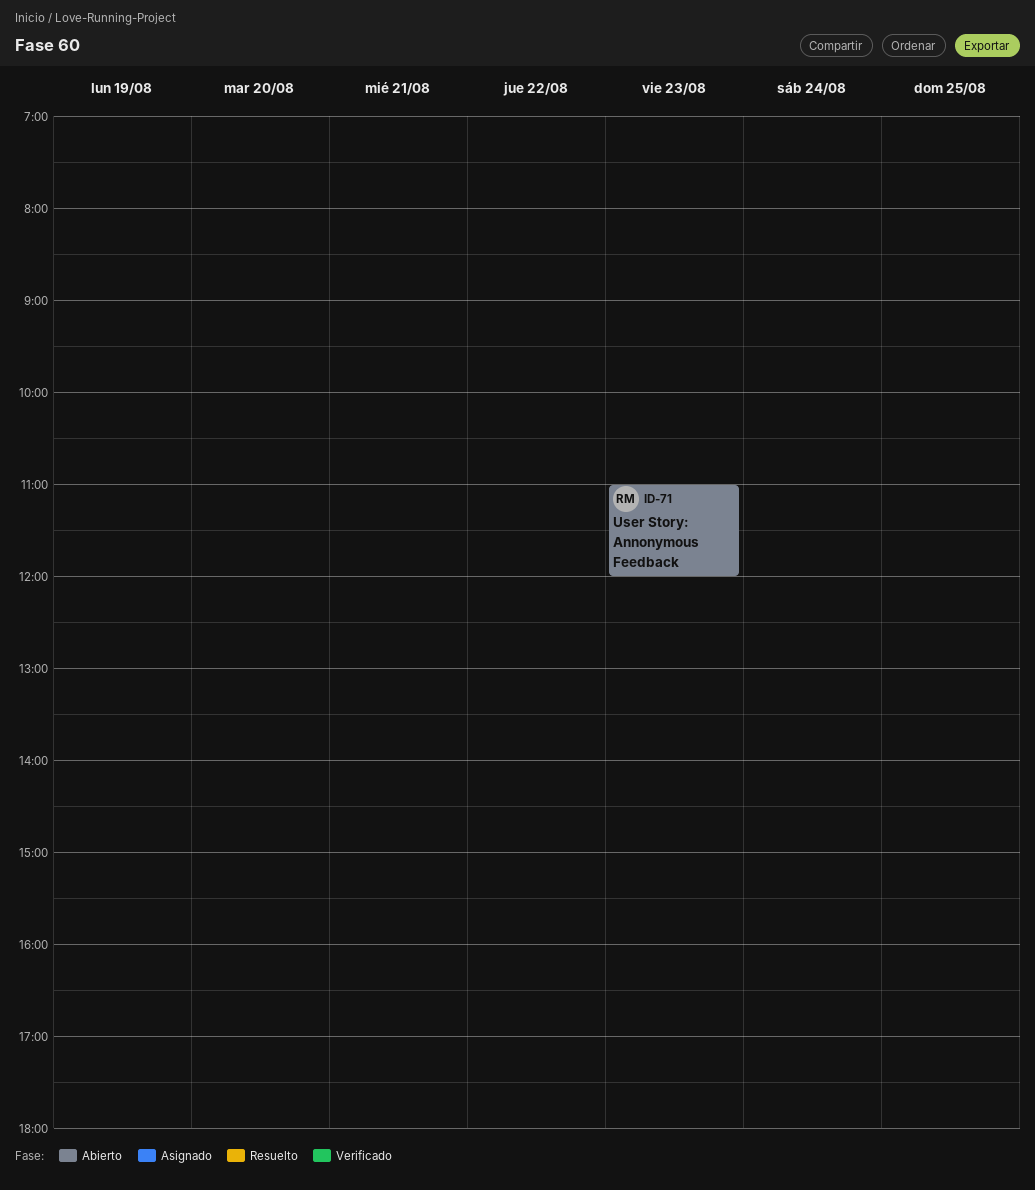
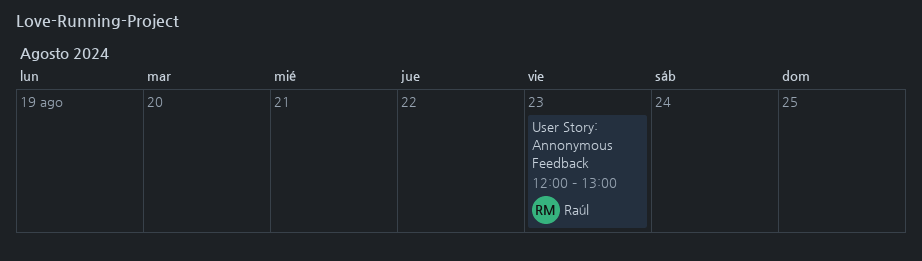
User Story: Annonymous Feedback, begins: 11:00 -> 12:00
User Story: Annonymous Feedback, ends: 12:00 -> 13:00

